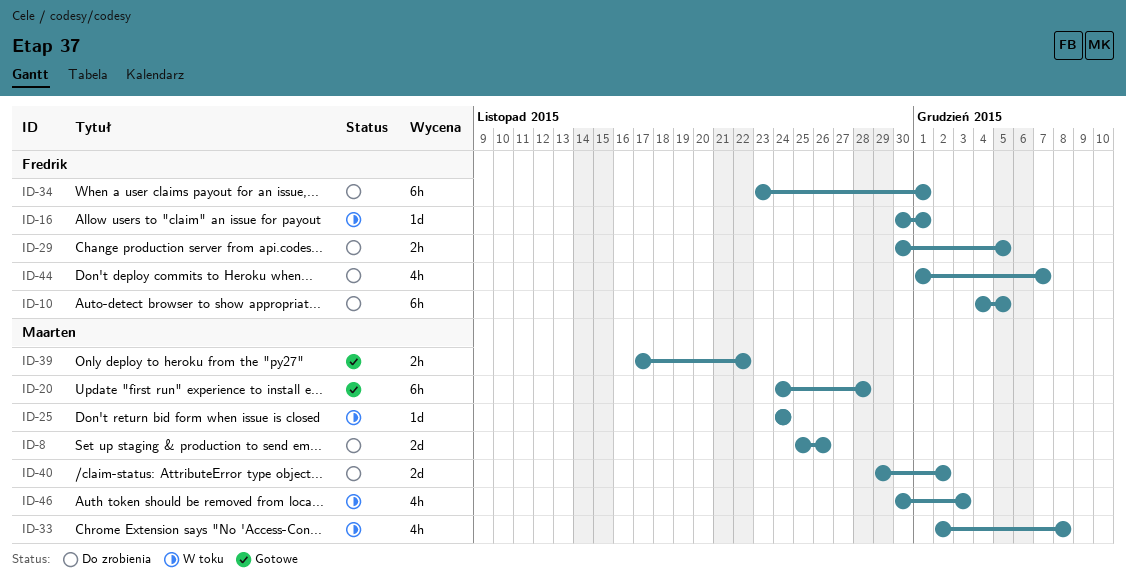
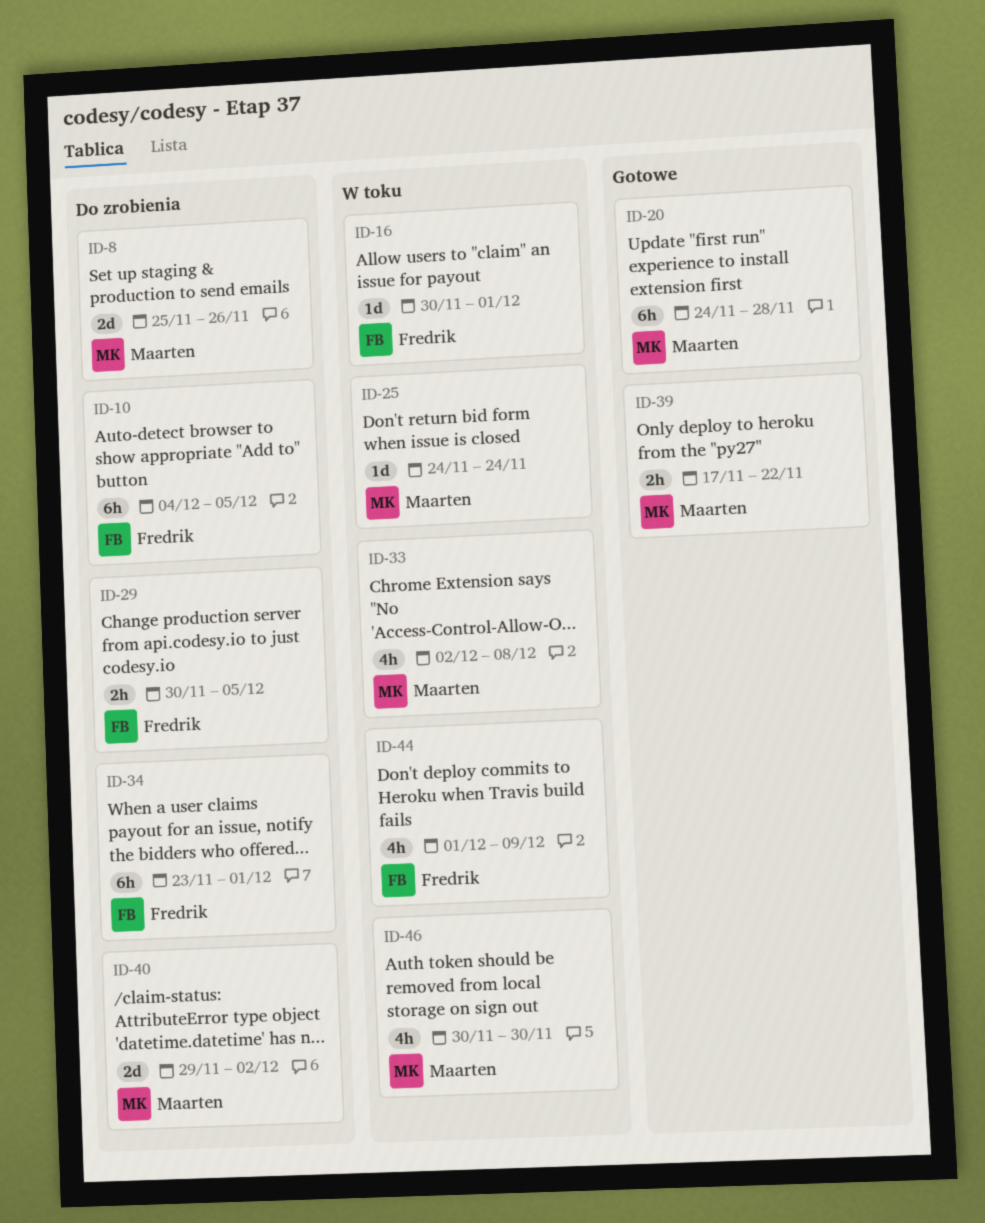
ID-44, status: Do zrobienia -> W toku
ID-44, due: Dec 7 -> Dec 9
ID-46, due: Dec 3 -> Nov 30

